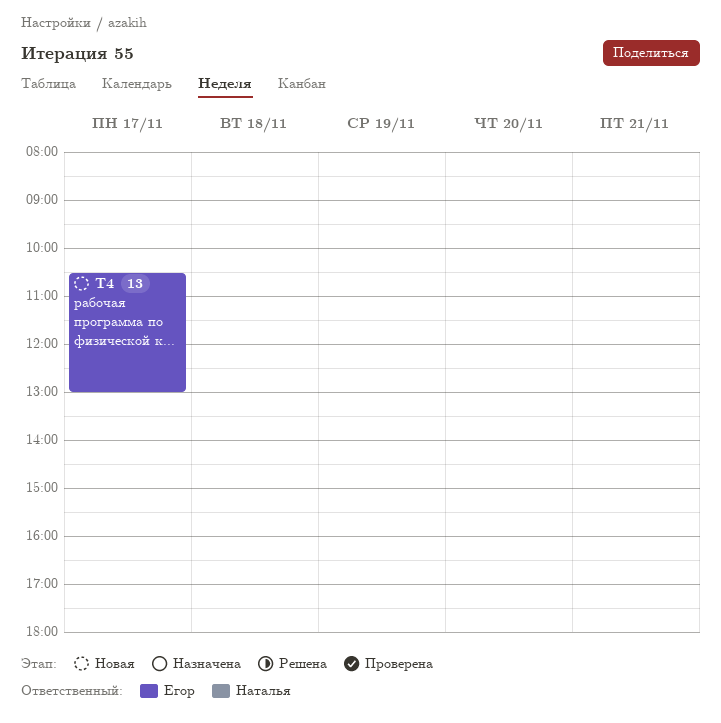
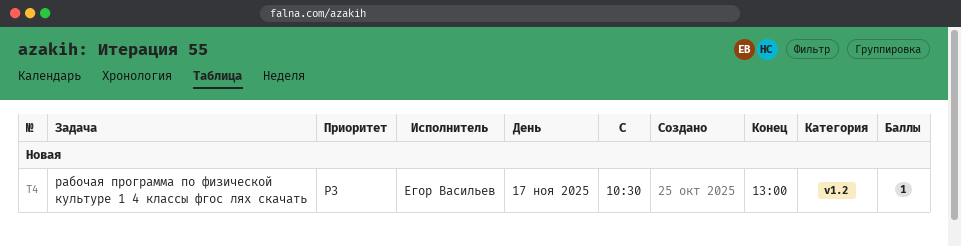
T4, estimate: 13 -> 1

